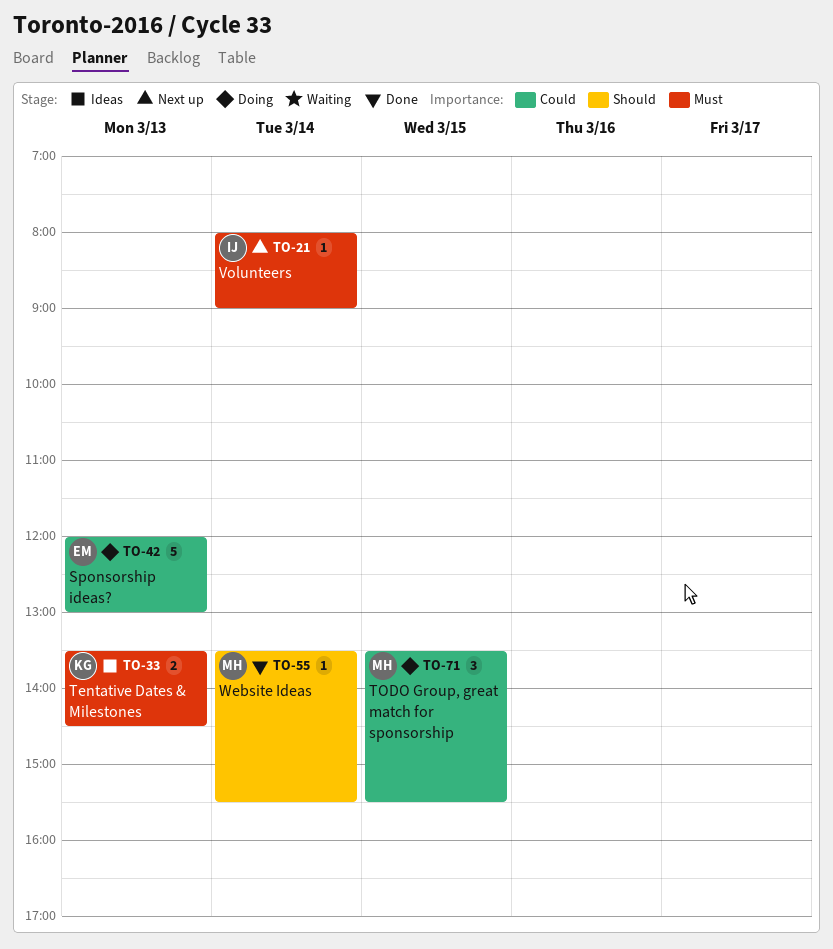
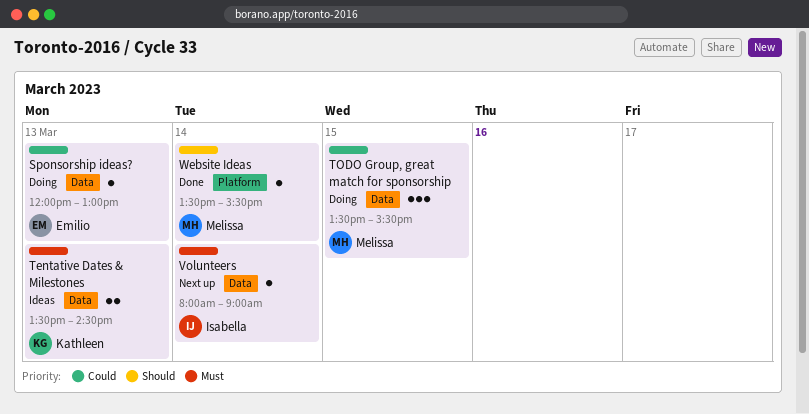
Sponsorship ideas?, estimate: 5 -> 1

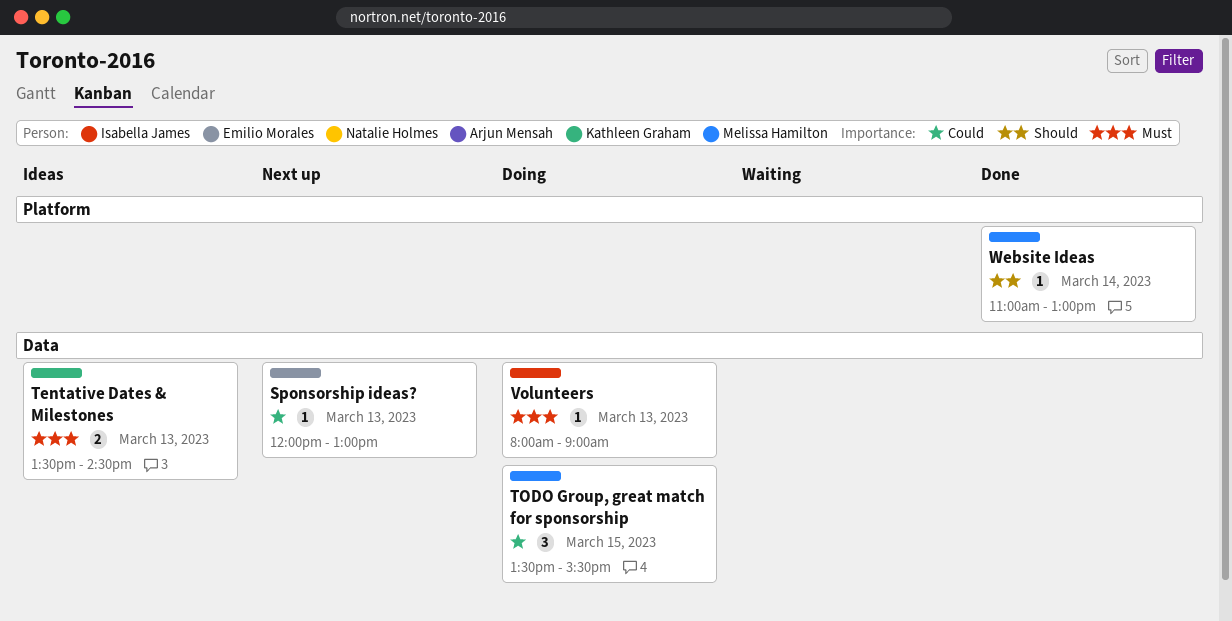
Sponsorship ideas?, status: Doing -> Next up
Volunteers, status: Next up -> Doing
Volunteers, day: Mar 14 -> Mar 13
Website Ideas, begins: 13:30 -> 11:00
Website Ideas, ends: 15:30 -> 13:00

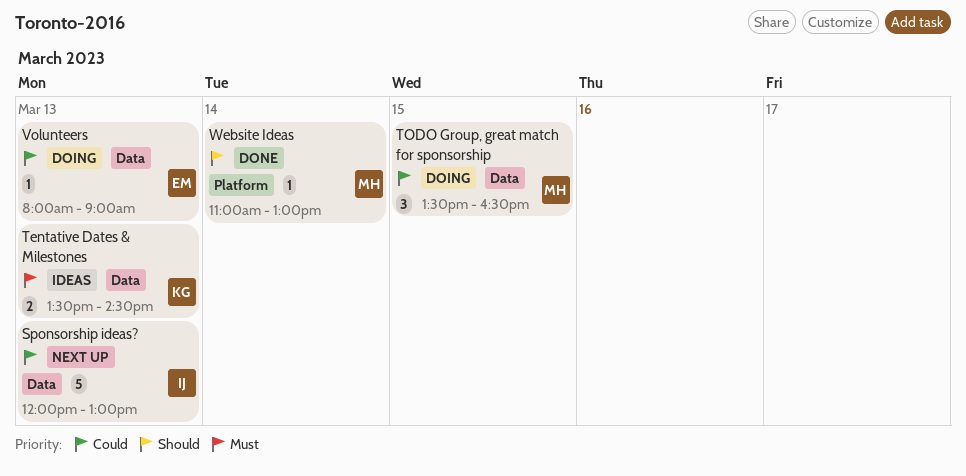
Sponsorship ideas?, owner: Emilio Morales -> Isabella James
Sponsorship ideas?, estimate: 1 -> 5
TODO Group, great match for sponsorship, ends: 15:30 -> 16:30
Volunteers, owner: Isabella James -> Emilio Morales
Volunteers, priority: Must -> Could

